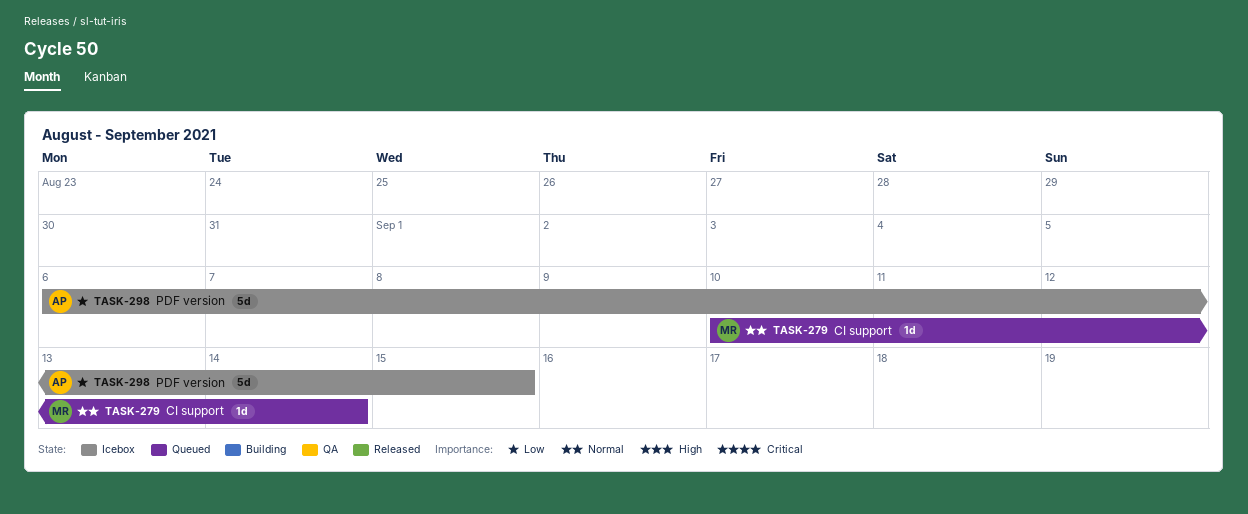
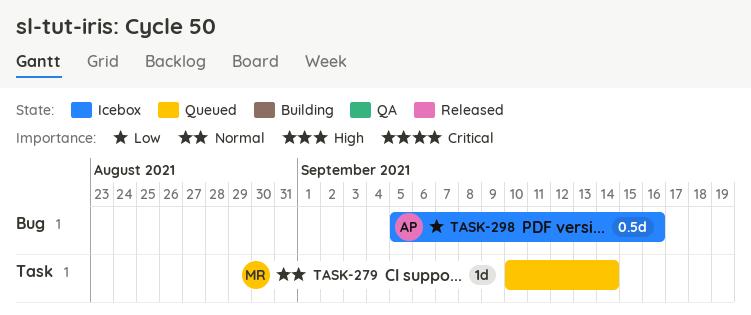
TASK-298, estimate: 5d -> 0.5d
TASK-298, start: Sep 6 -> Sep 5
TASK-298, due: Sep 15 -> Sep 16

